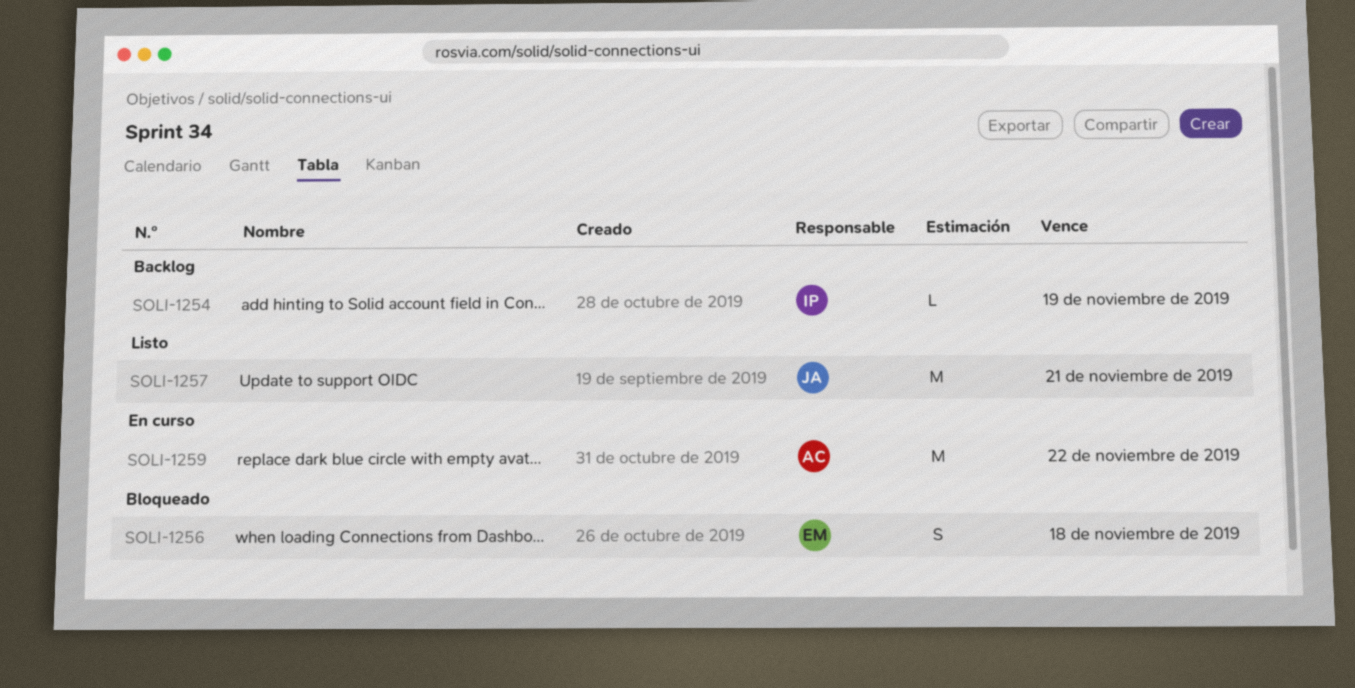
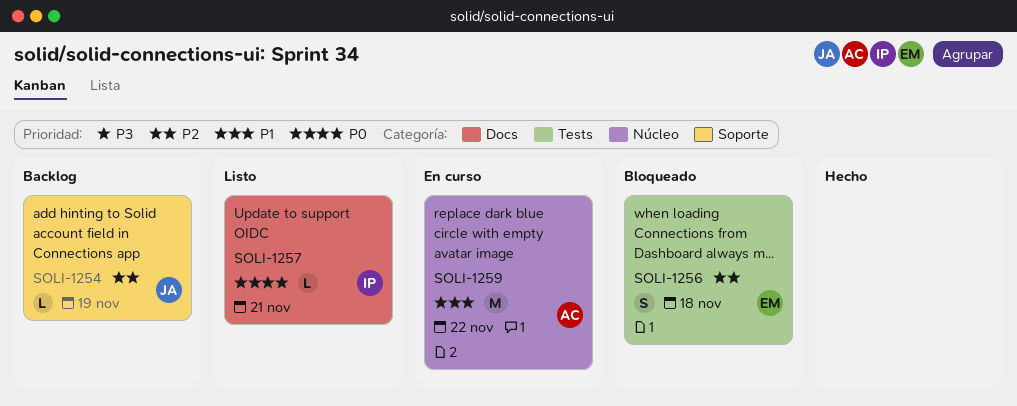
SOLI-1254, owner: IP -> JA
SOLI-1257, owner: JA -> IP
SOLI-1257, estimate: M -> L

